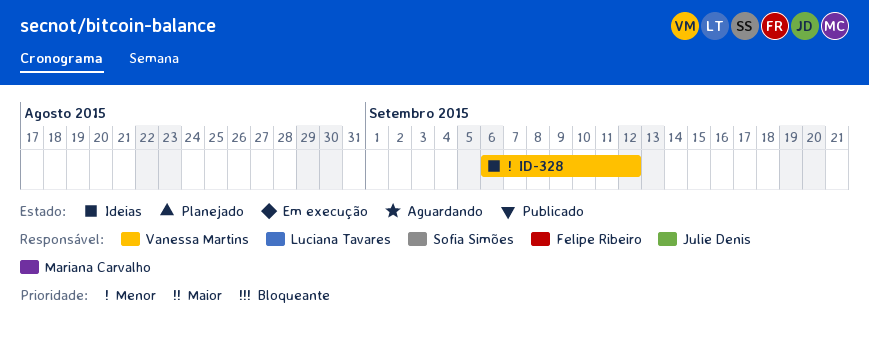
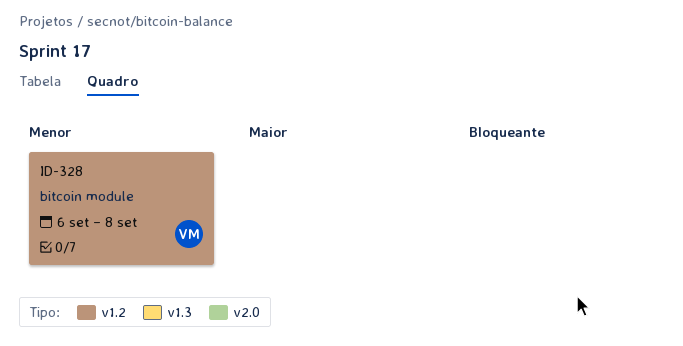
ID-328, due: Sep 12 -> Sep 8

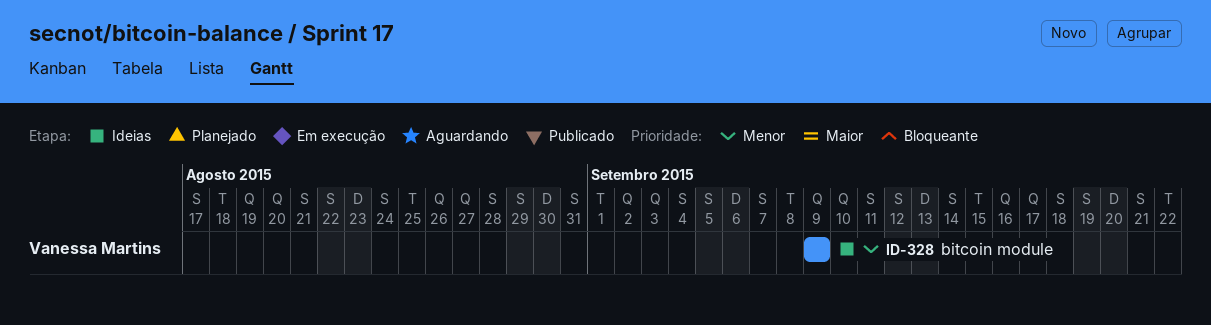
ID-328, start: Sep 6 -> Sep 9
ID-328, due: Sep 8 -> Sep 9

